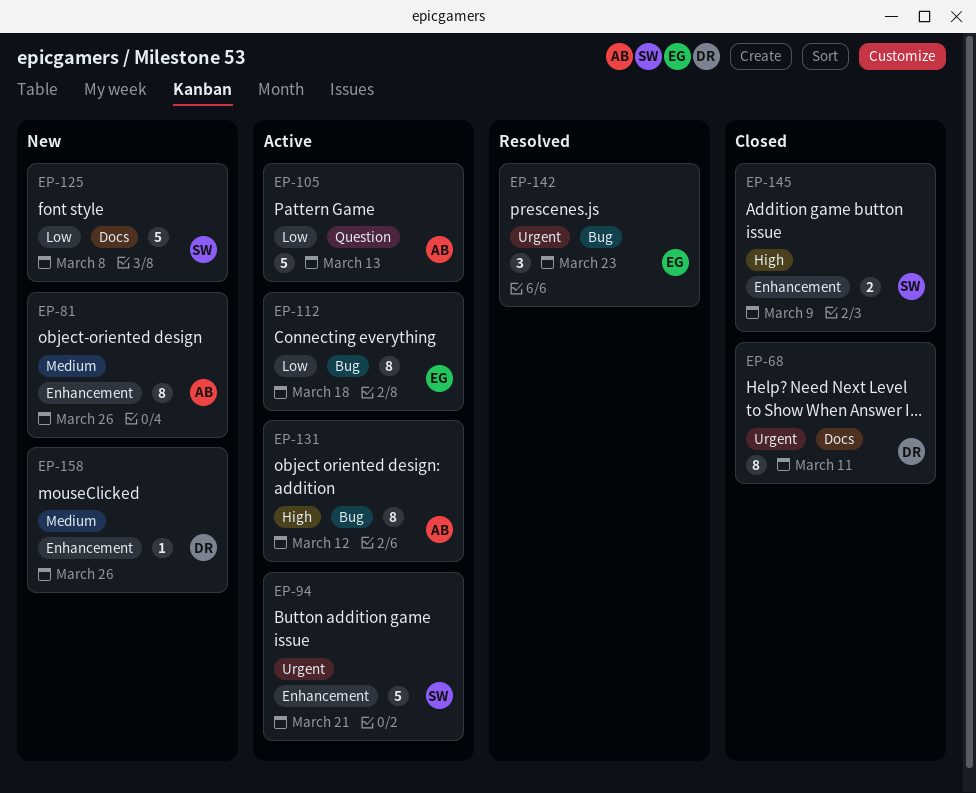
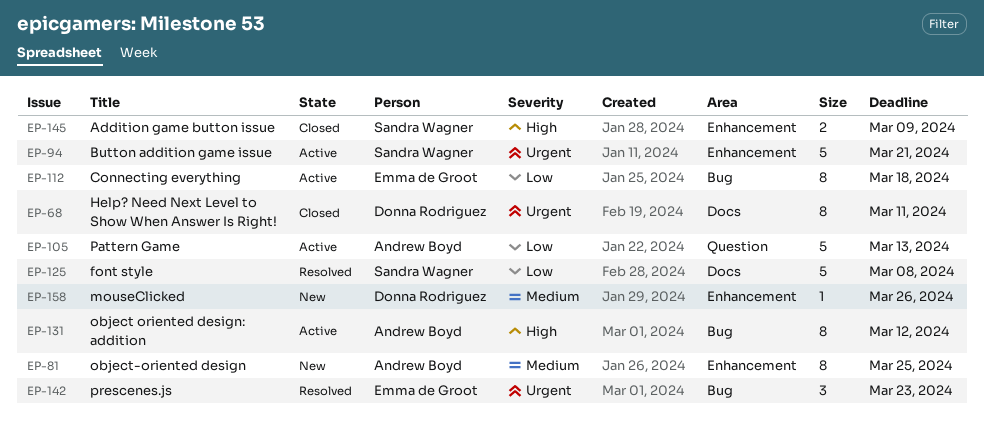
EP-81, due: Mar 26 -> Mar 25
EP-125, status: New -> Resolved

